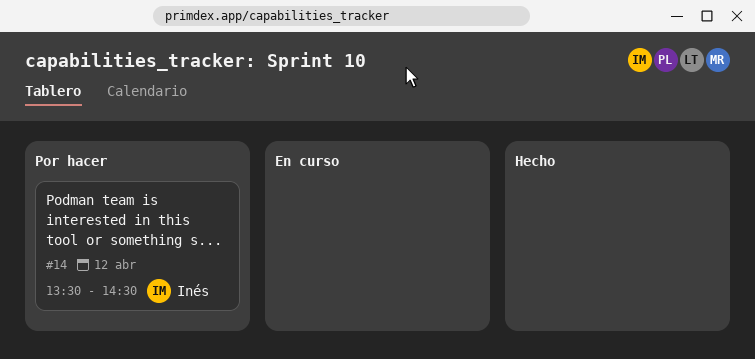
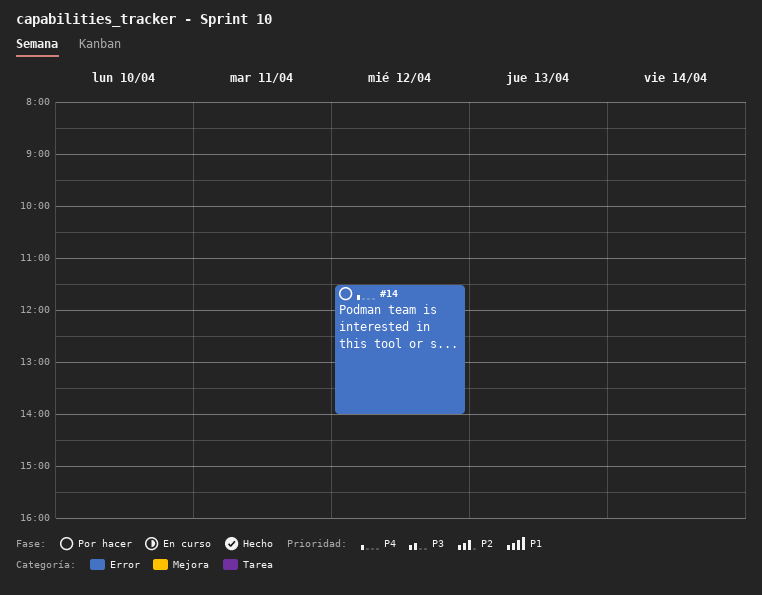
#14, begins: 13:30 -> 11:30
#14, ends: 14:30 -> 14:00

